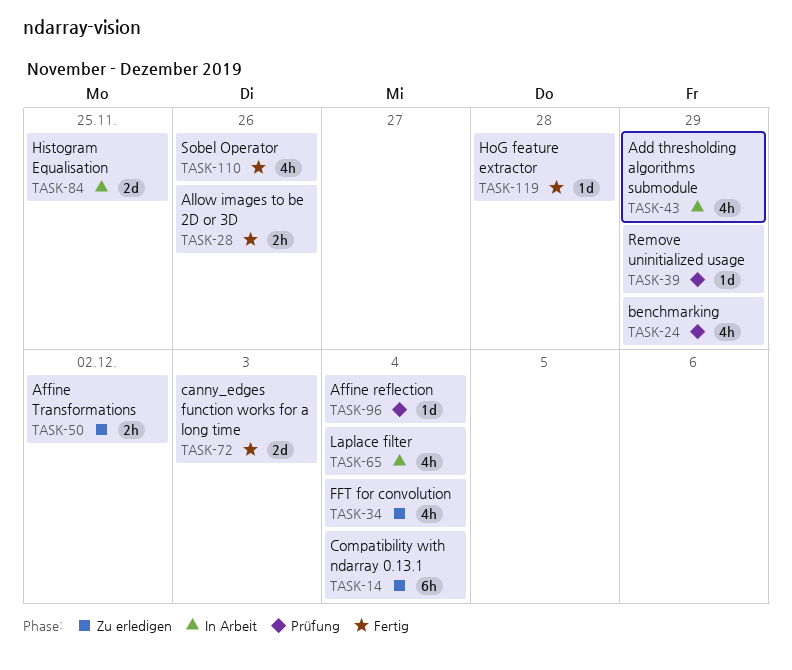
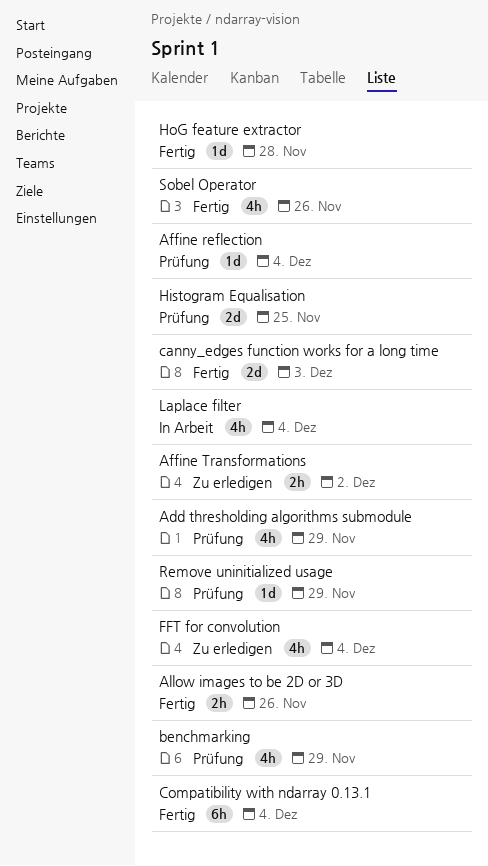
Add thresholding algorithms submodule, status: In Arbeit -> Prüfung
Compatibility with ndarray 0.13.1, status: Zu erledigen -> Fertig
Histogram Equalisation, status: In Arbeit -> Prüfung

